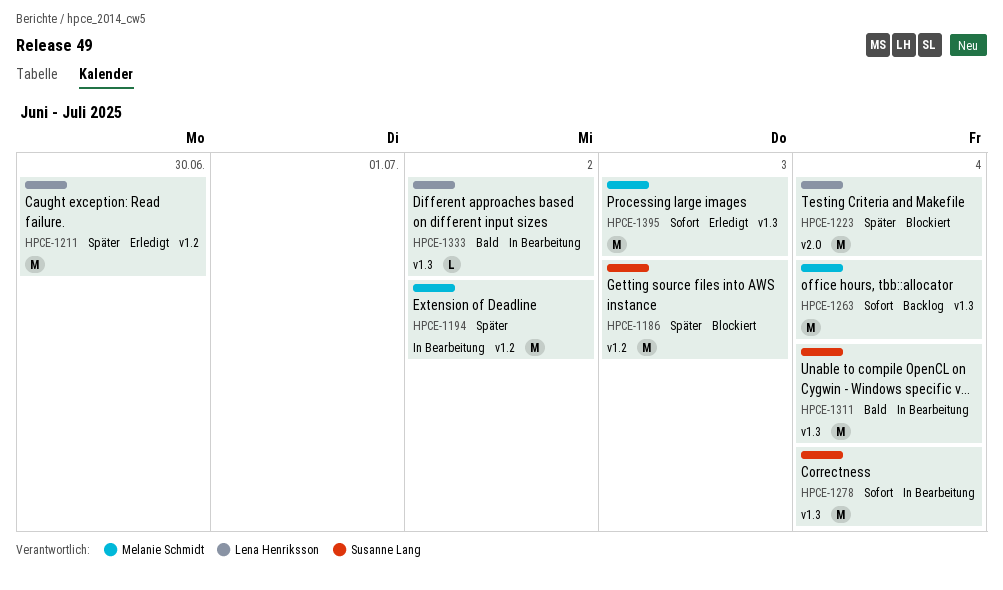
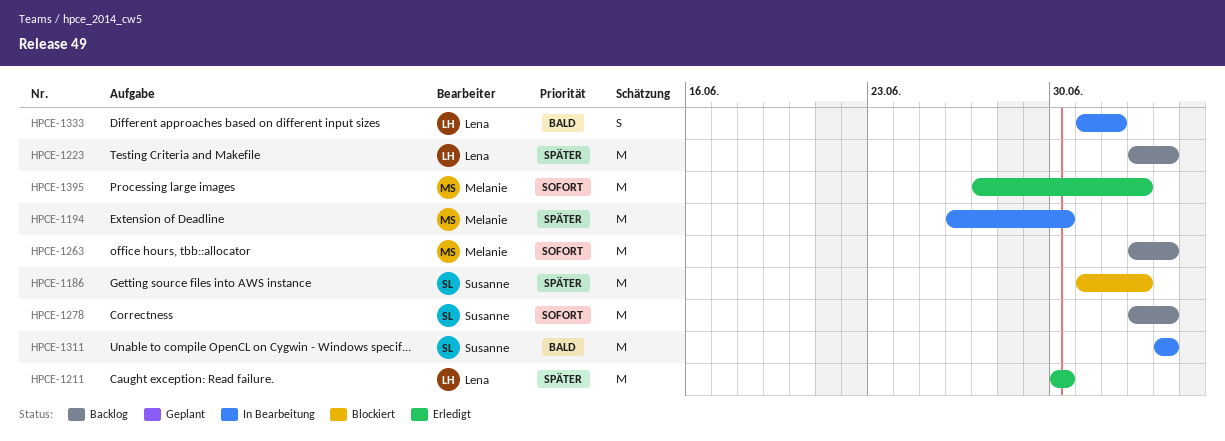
HPCE-1194, due: Jul 2 -> Jun 30
HPCE-1223, status: Blockiert -> Backlog
HPCE-1278, status: In Bearbeitung -> Backlog
HPCE-1333, estimate: L -> S

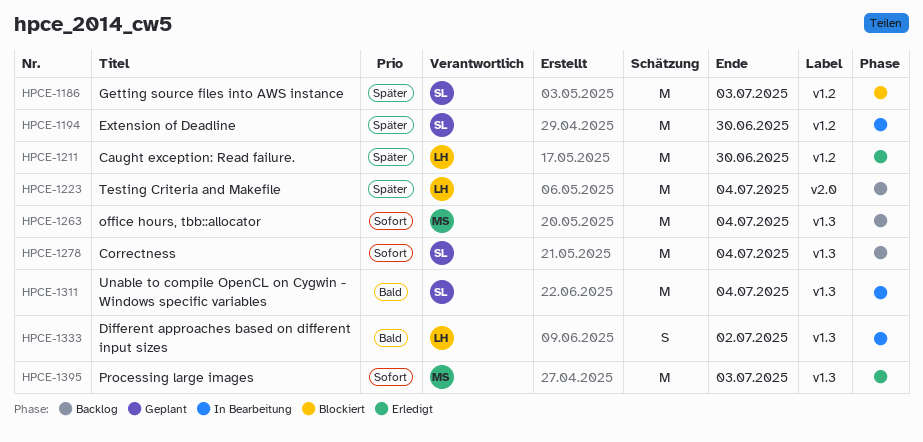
HPCE-1194, owner: Melanie -> Susanne

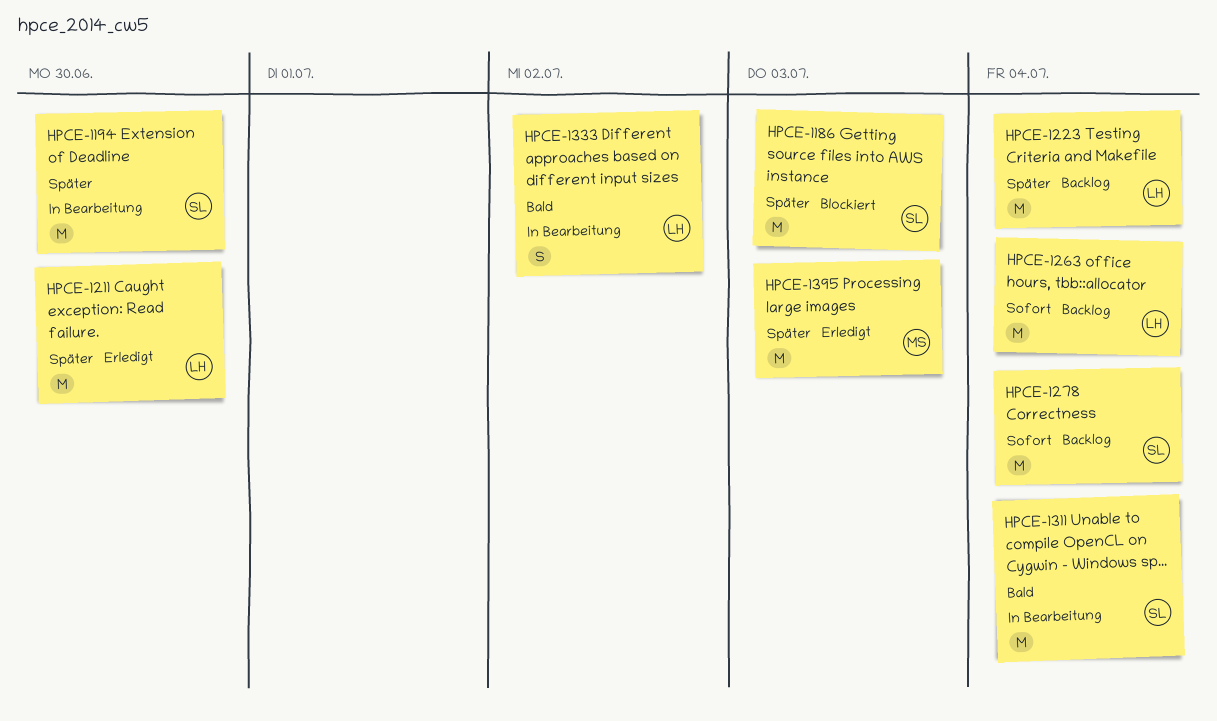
HPCE-1263, owner: MS -> LH
HPCE-1395, priority: Sofort -> Später

